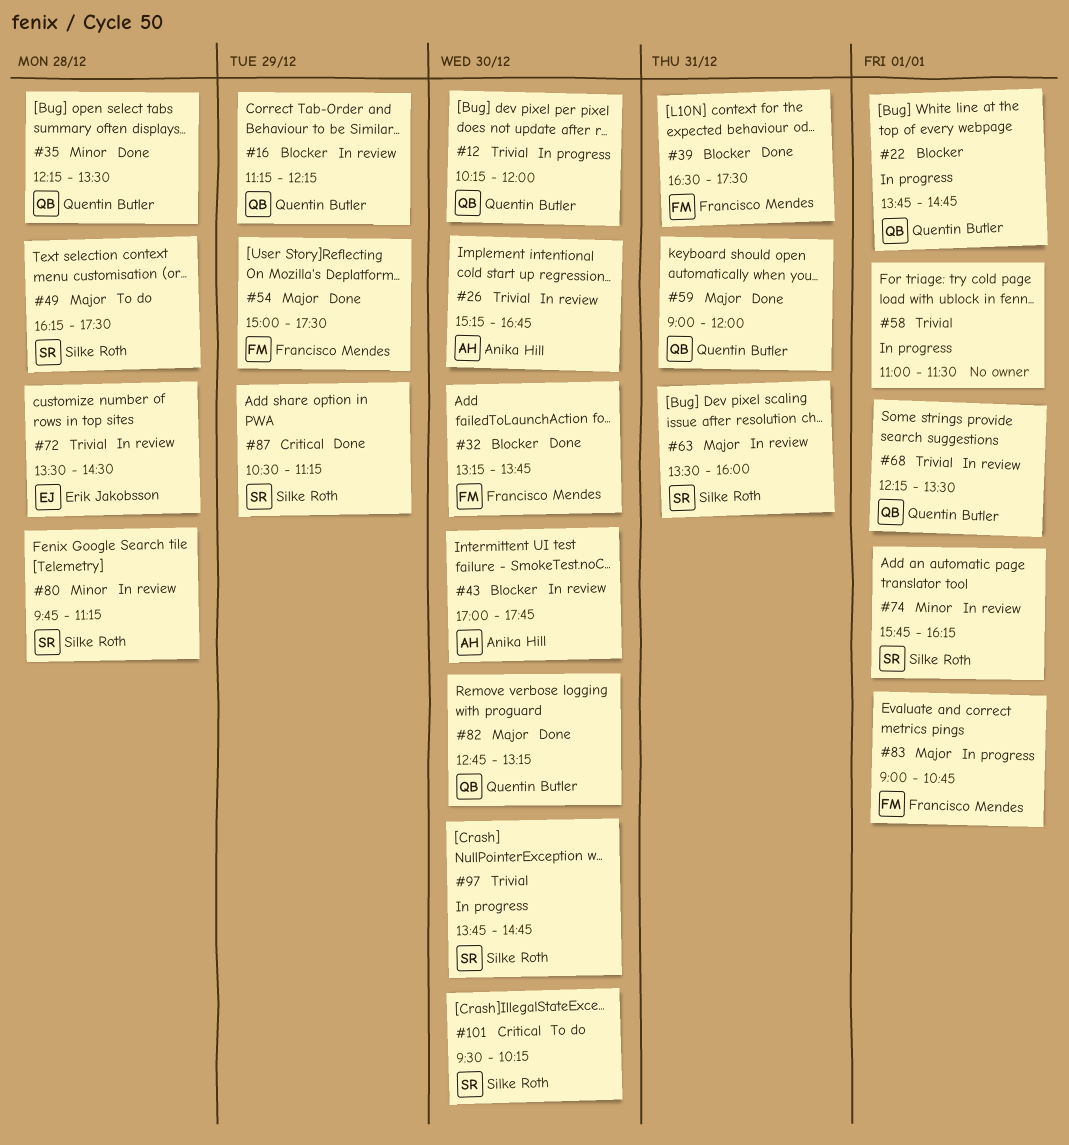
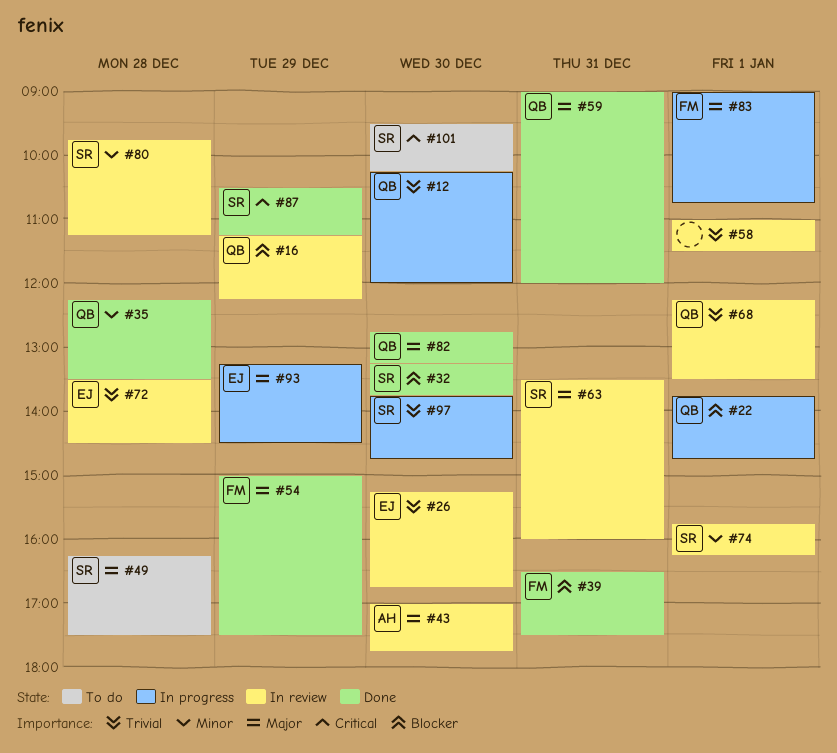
#26, owner: Anika Hill -> Erik Jakobsson
#32, owner: Francisco Mendes -> Silke Roth
#43, priority: Blocker -> Major
#58, status: In progress -> In review
#93: none -> present

